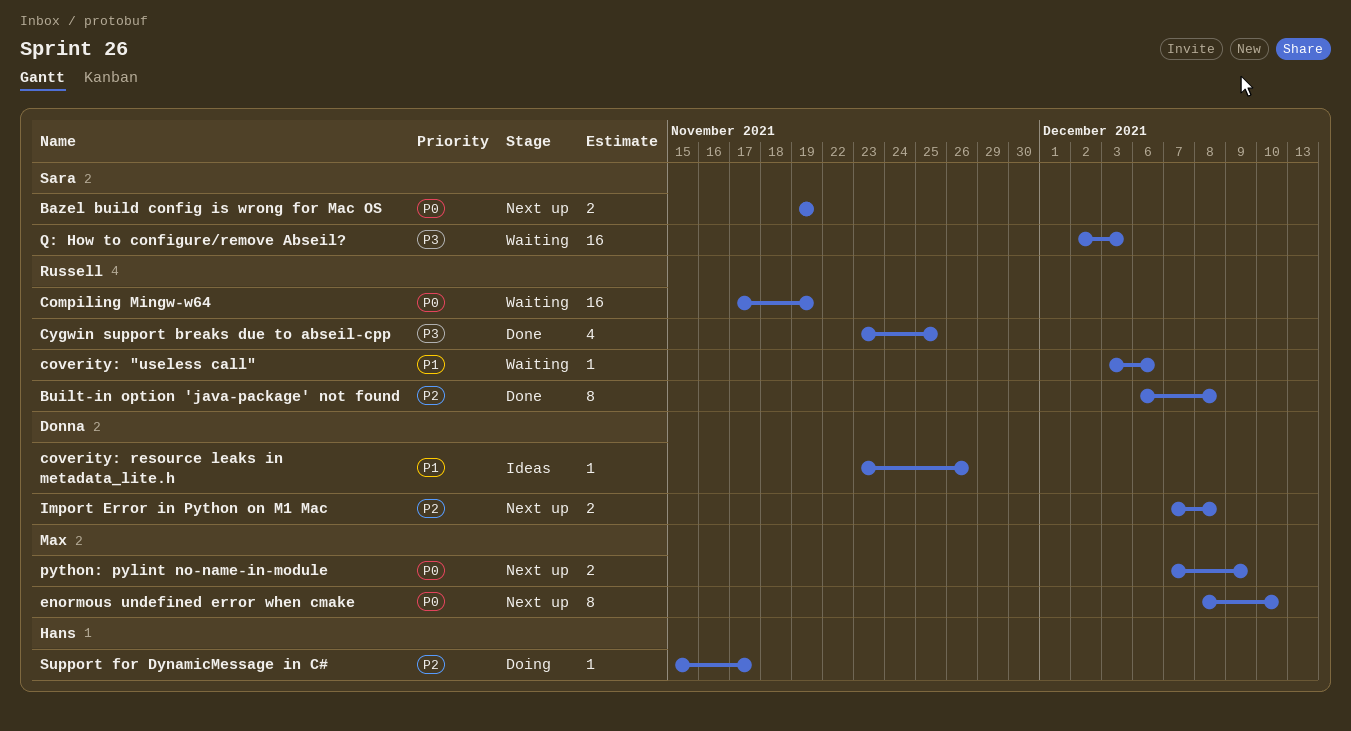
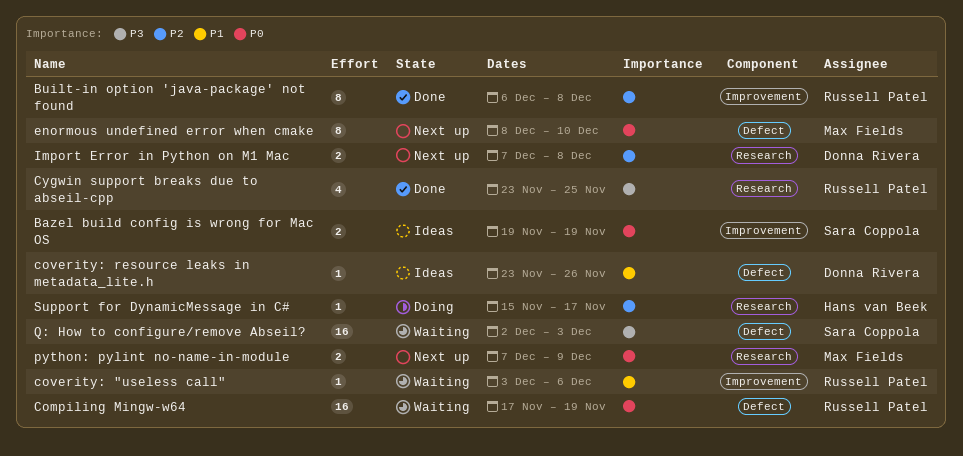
Bazel build config is wrong for Mac OS, status: Next up -> Ideas

